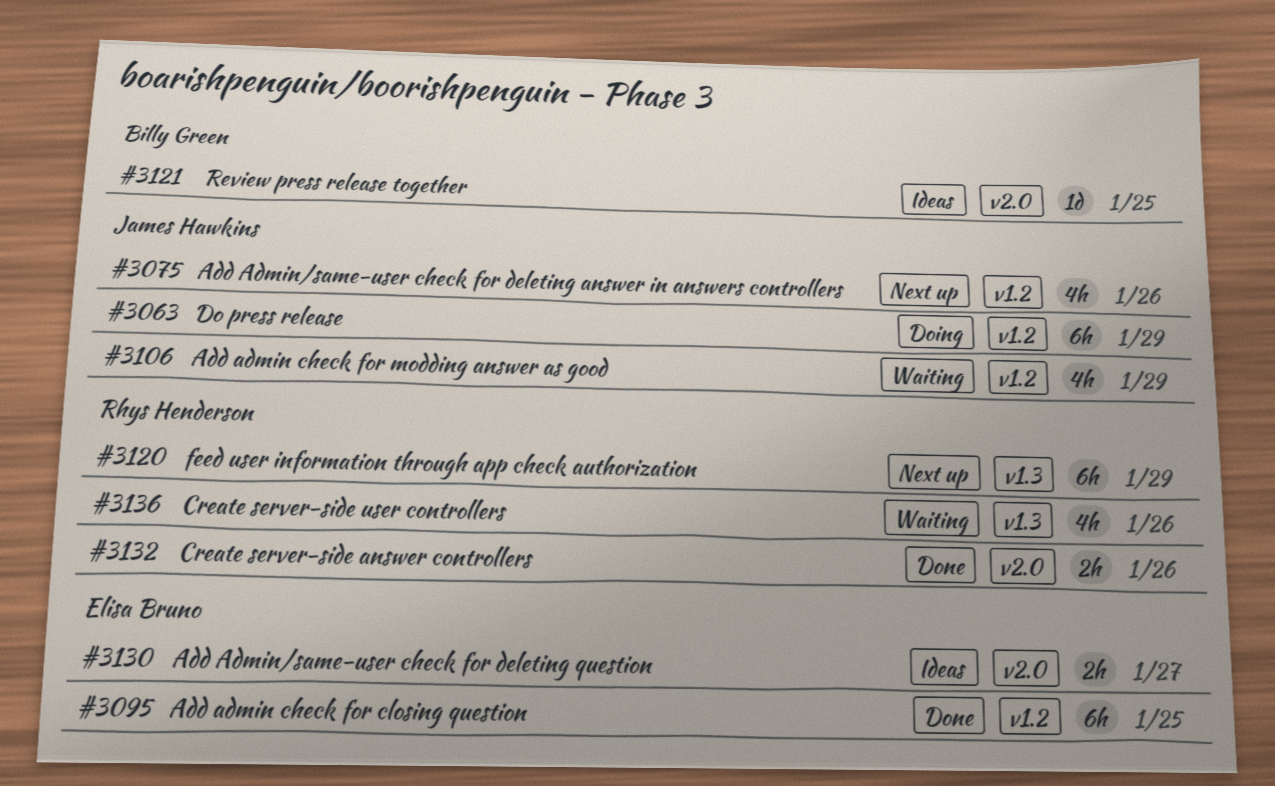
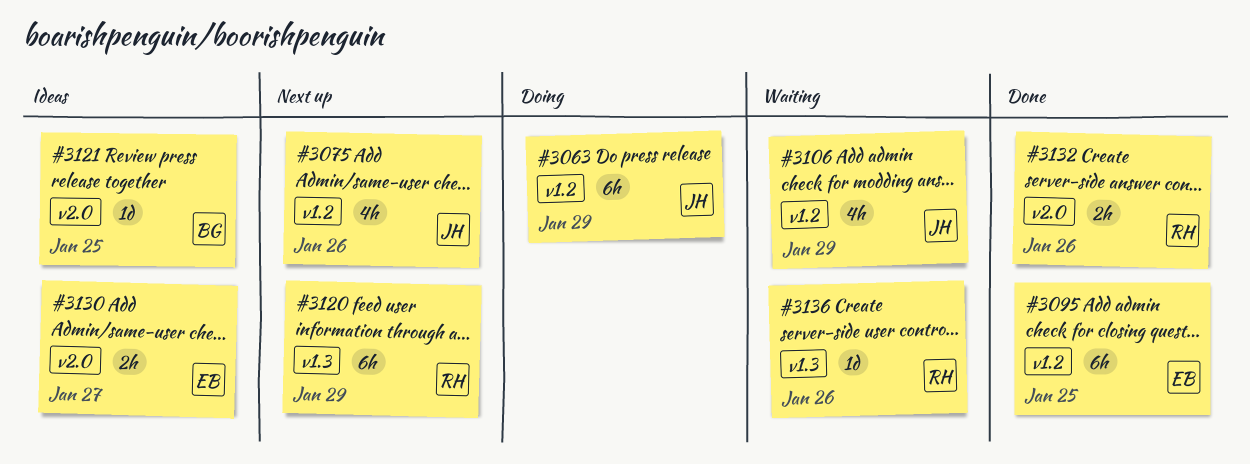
#3136, estimate: 4h -> 1d

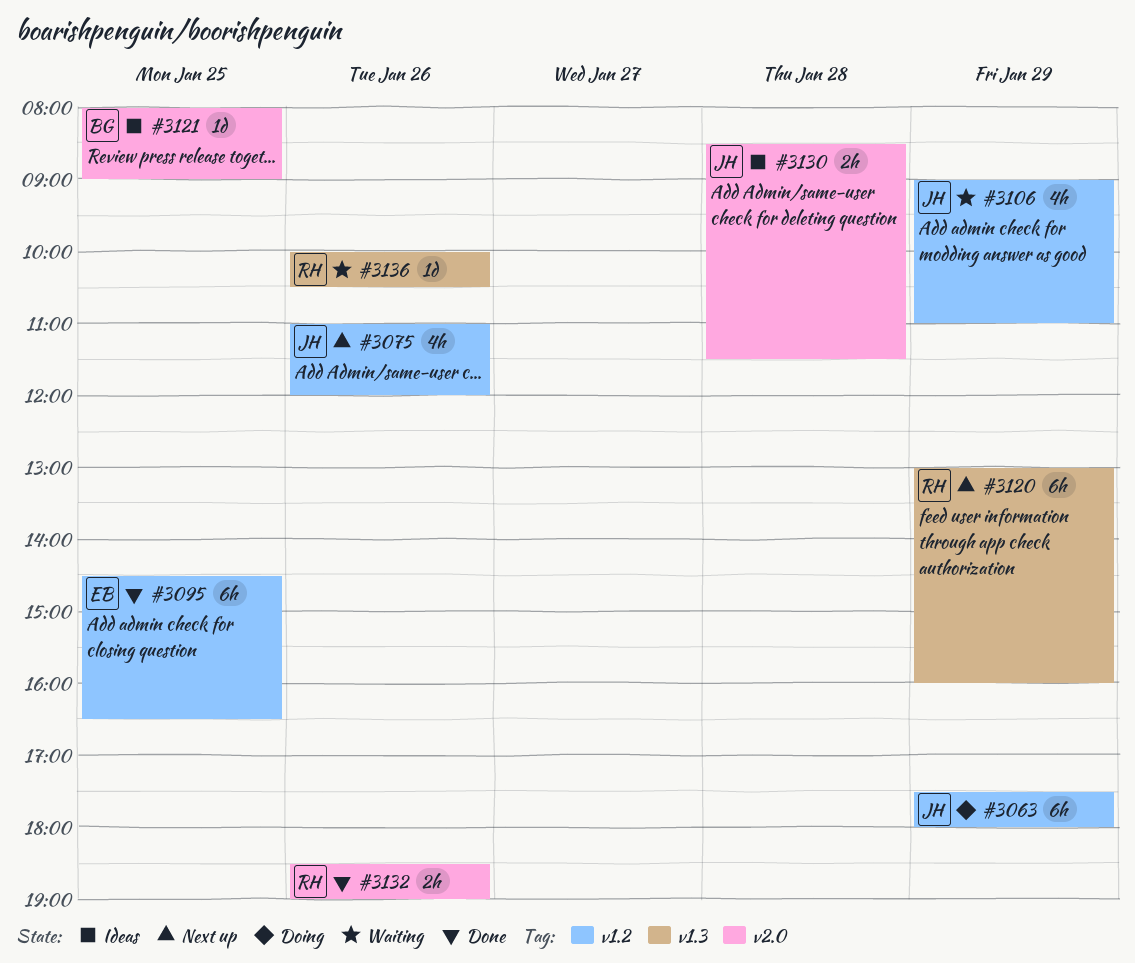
#3130, owner: EB -> JH
#3130, day: Jan 27 -> Jan 28

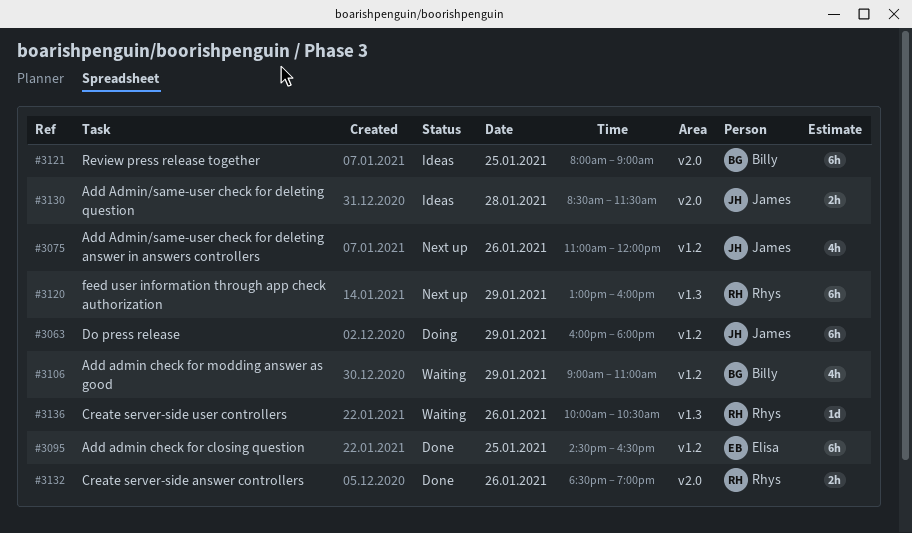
#3063, begins: 17:30 -> 16:00
#3106, owner: James -> Billy
#3121, estimate: 1d -> 6h

